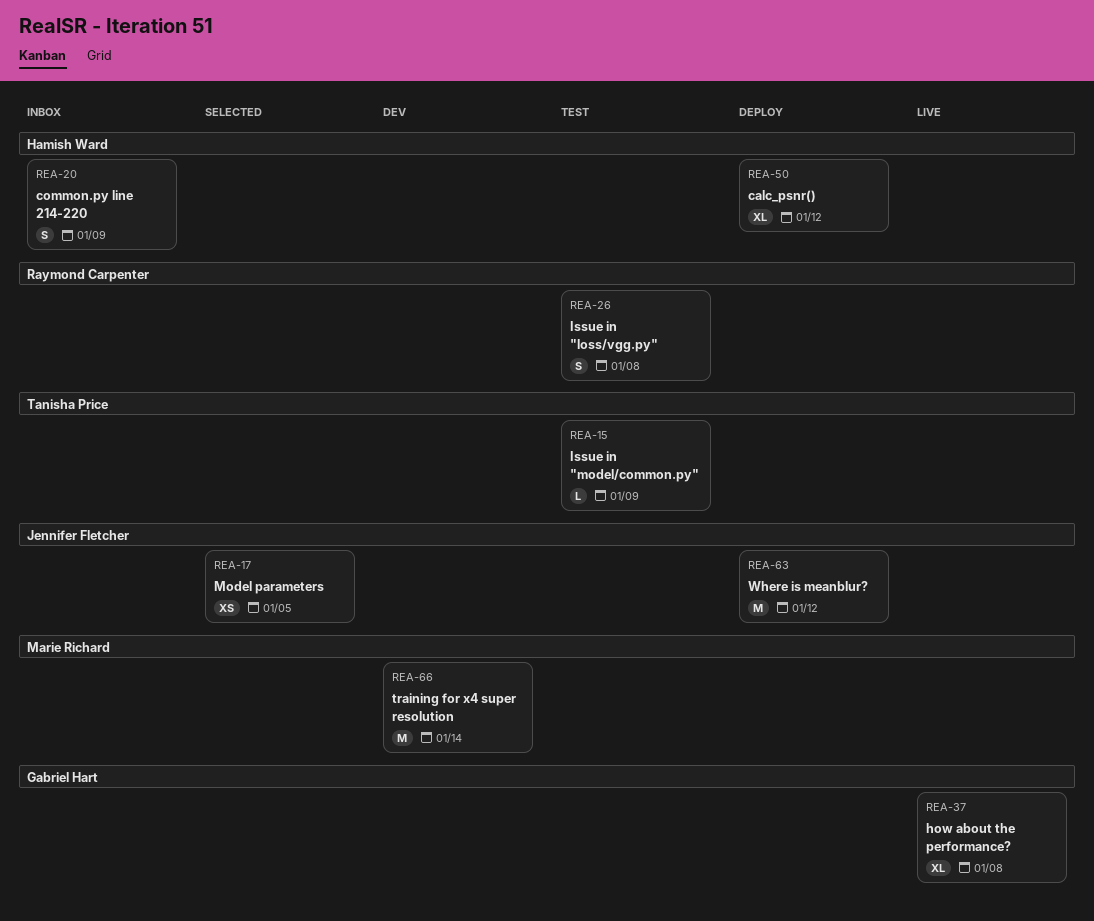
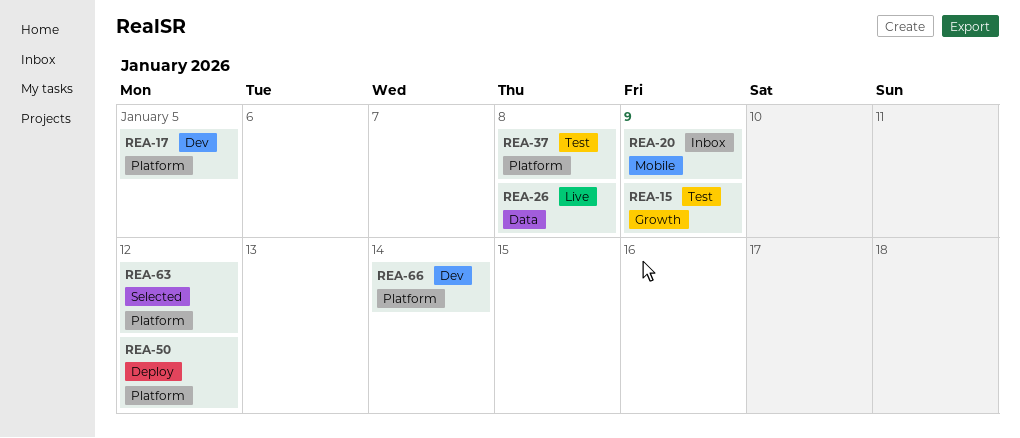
REA-17, status: Selected -> Dev
REA-26, status: Test -> Live
REA-37, status: Live -> Test
REA-63, status: Deploy -> Selected

